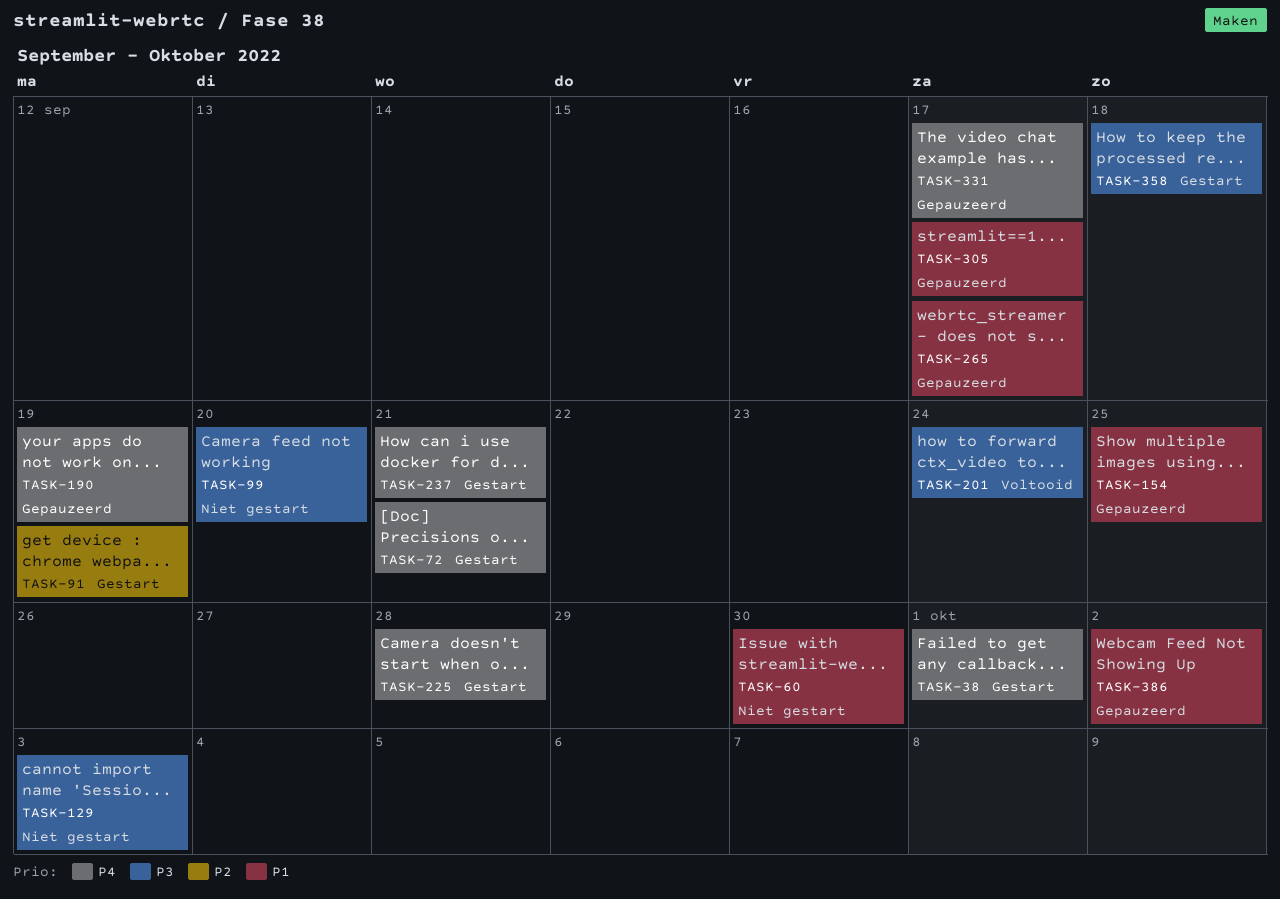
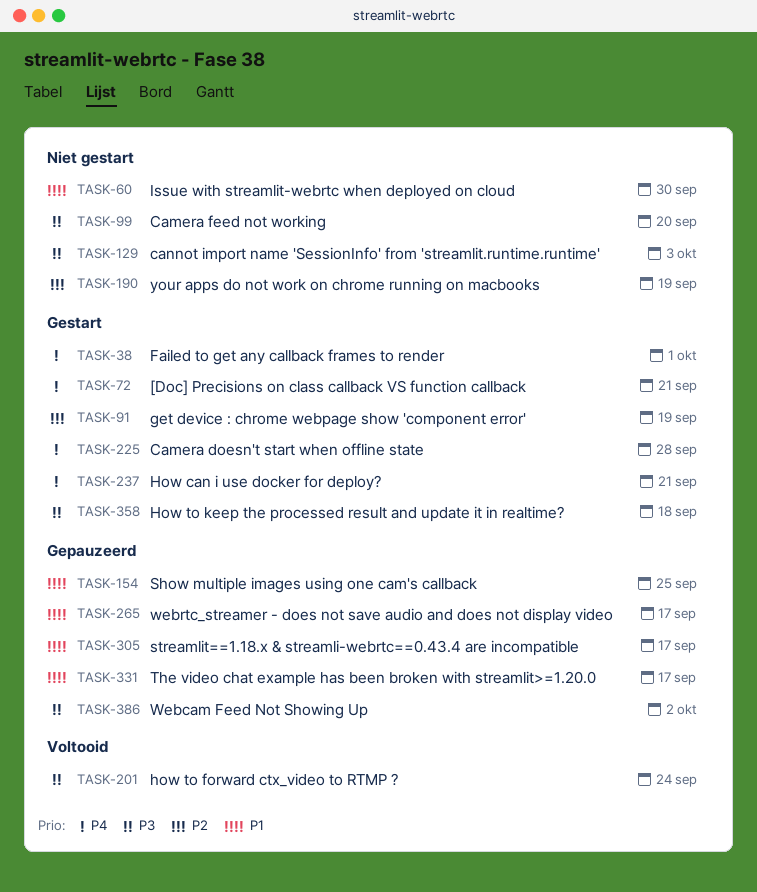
TASK-190, status: Gepauzeerd -> Niet gestart
TASK-190, priority: P4 -> P2
TASK-331, priority: P4 -> P1
TASK-386, priority: P1 -> P3

